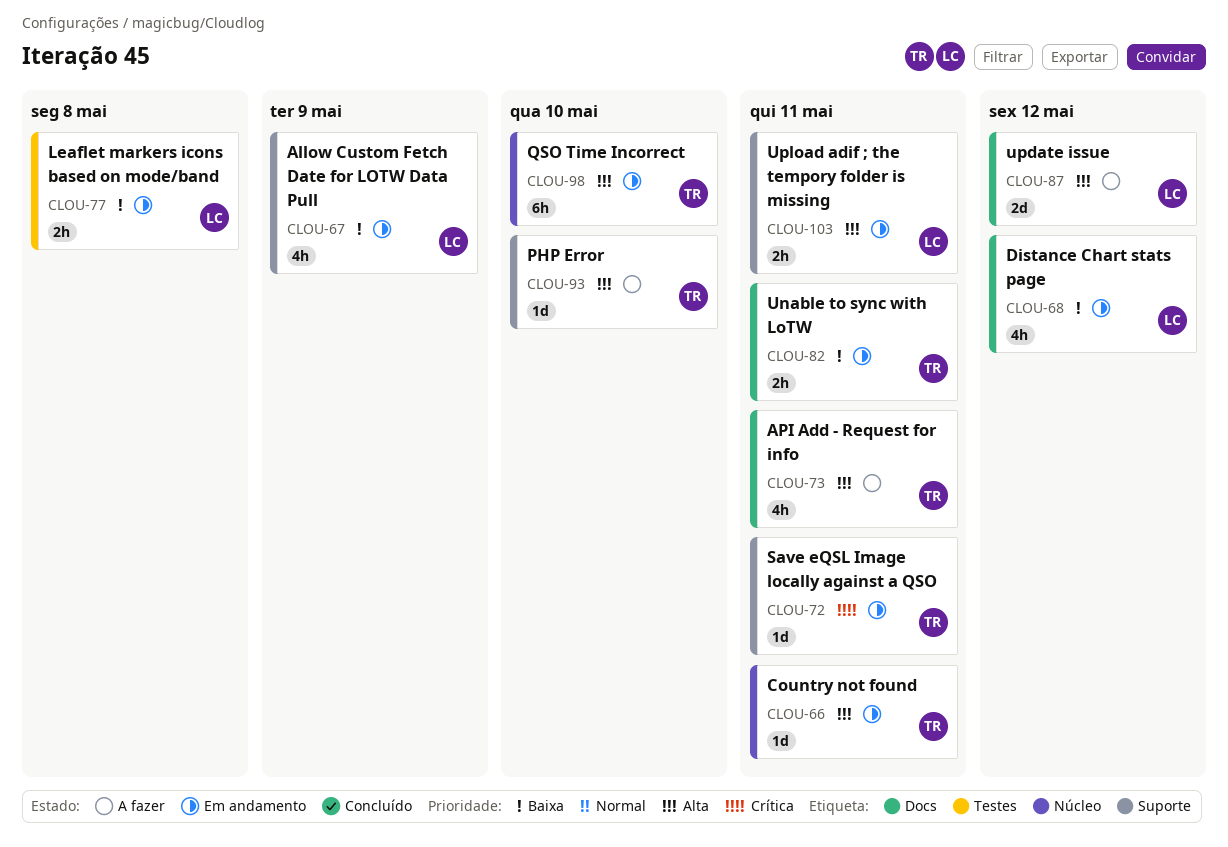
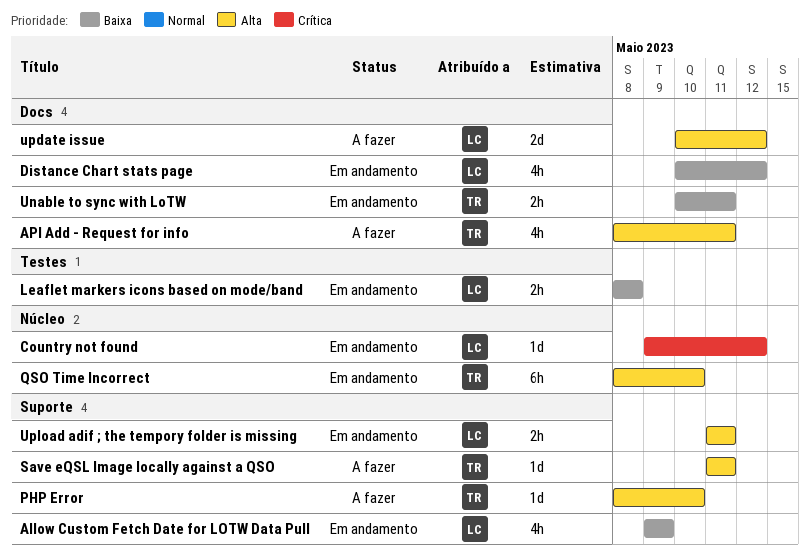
Country not found, owner: TR -> LC
Country not found, priority: Alta -> Crítica
Country not found, due: May 11 -> May 12
Save eQSL Image locally against a QSO, status: Em andamento -> A fazer
Save eQSL Image locally against a QSO, priority: Crítica -> Alta

